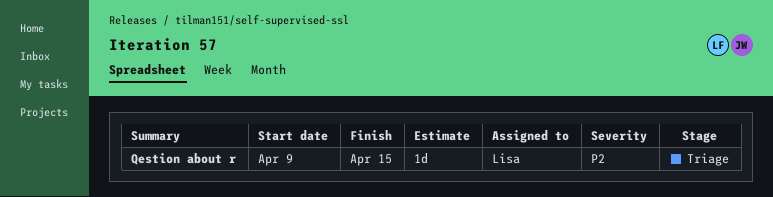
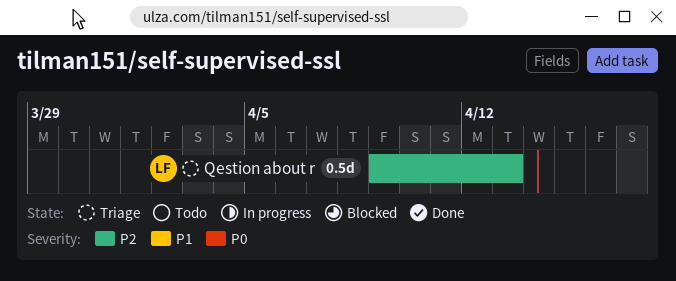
Qestion about r, estimate: 1d -> 0.5d
Qestion about r, due: Apr 15 -> Apr 13

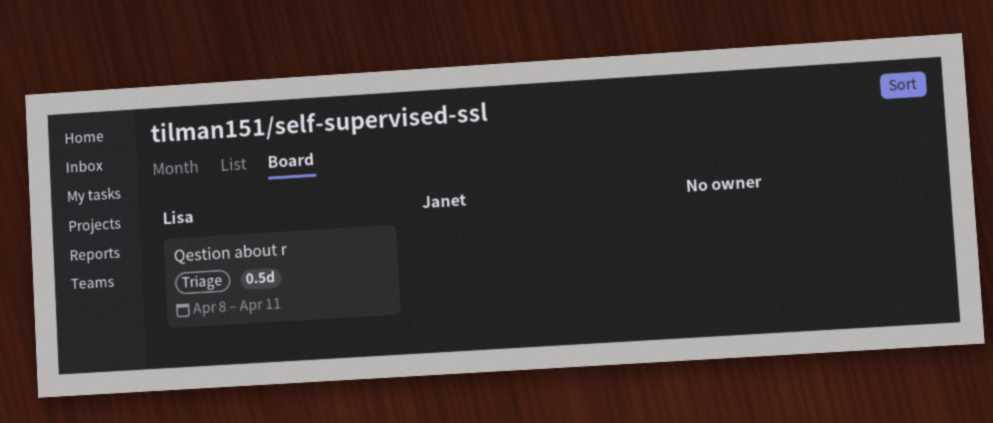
Qestion about r, start: Apr 9 -> Apr 8
Qestion about r, due: Apr 13 -> Apr 11

